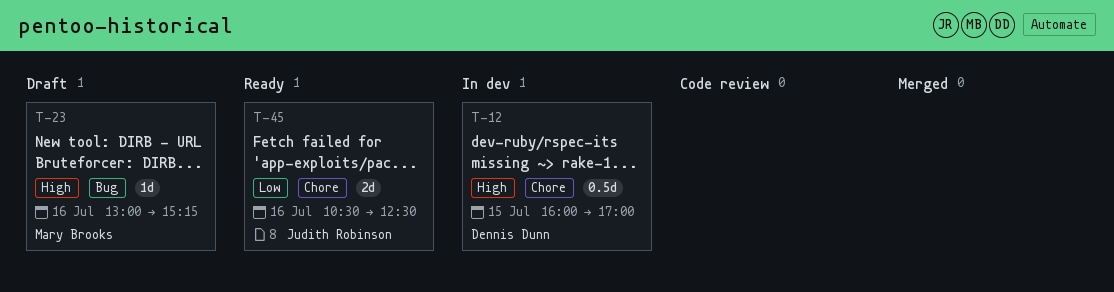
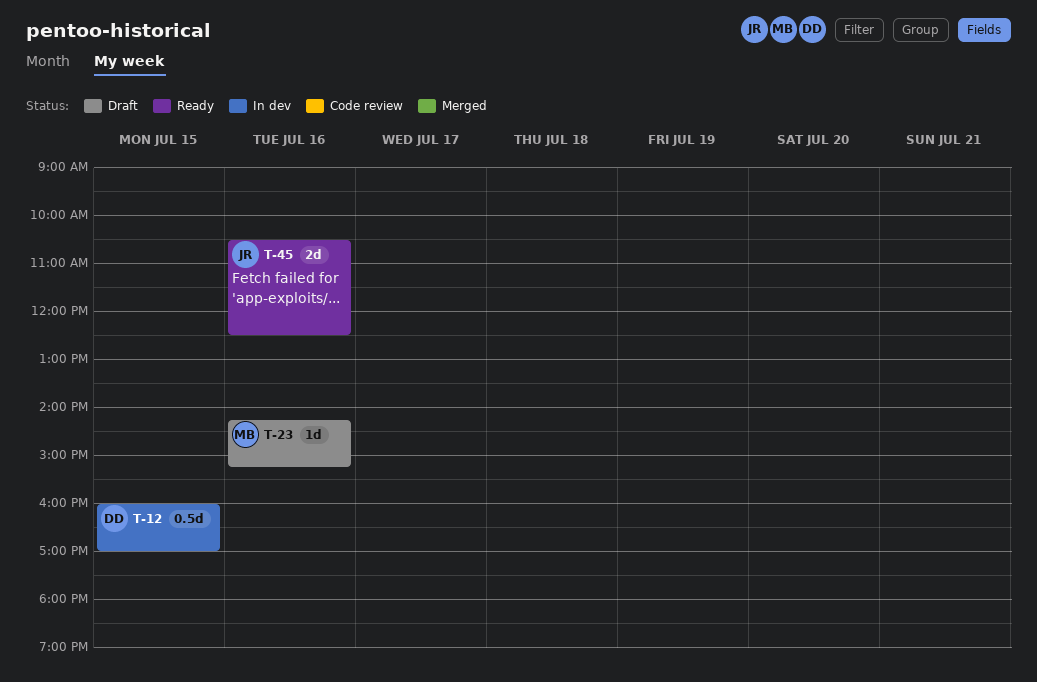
T-23, begins: 13:00 -> 14:15

